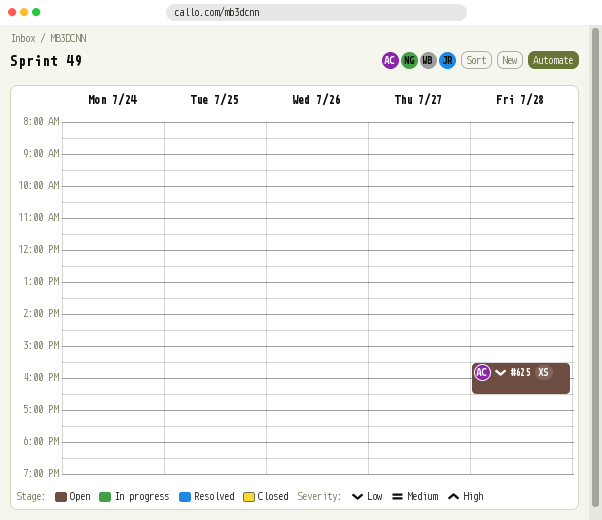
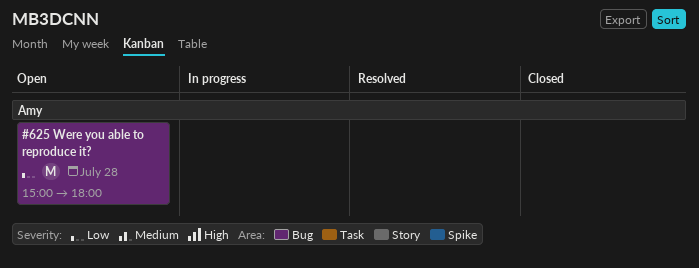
#625, estimate: XS -> M
#625, begins: 15:30 -> 15:00
#625, ends: 16:30 -> 18:00

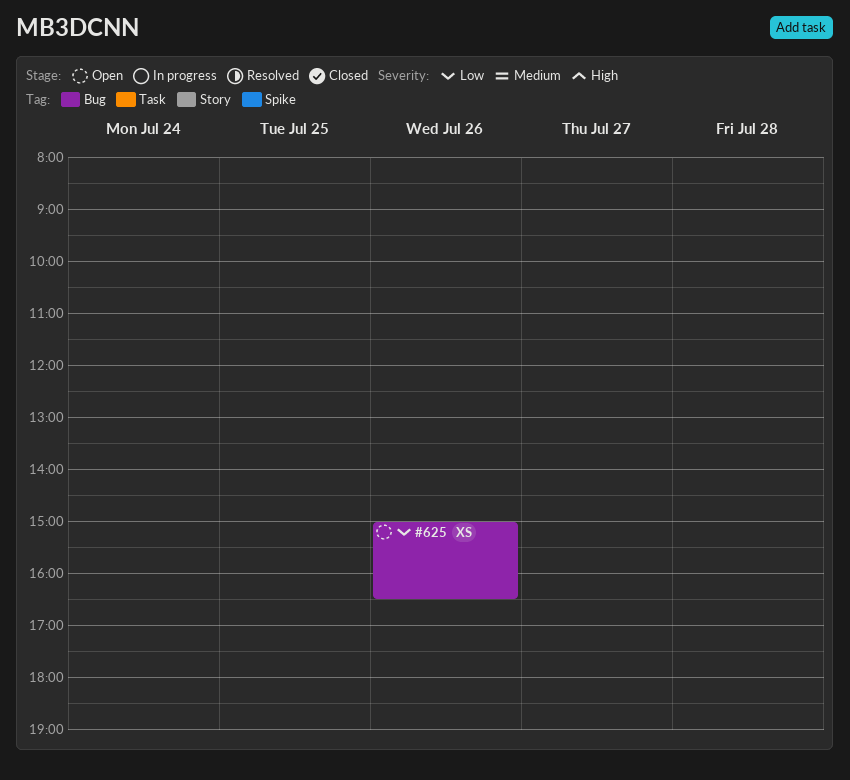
#625, estimate: M -> XS
#625, day: Jul 28 -> Jul 26
#625, ends: 18:00 -> 16:30

